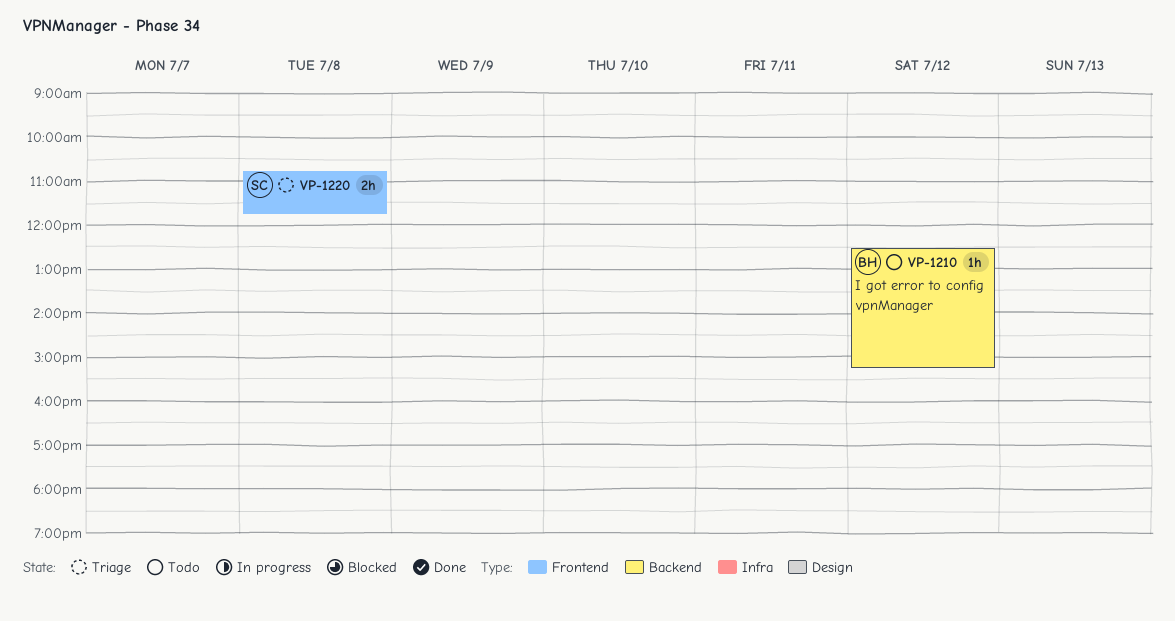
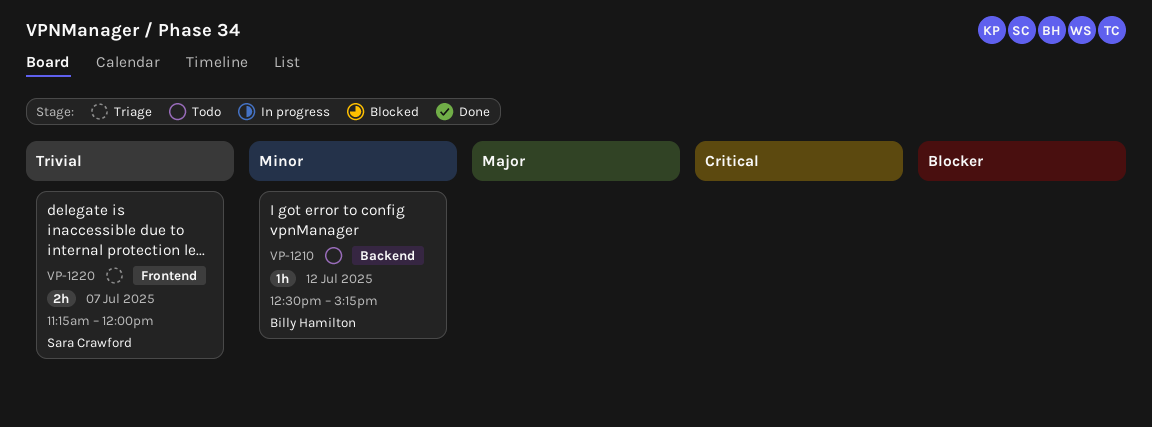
VP-1220, day: Jul 8 -> Jul 7
VP-1220, begins: 10:45 -> 11:15
VP-1220, ends: 11:45 -> 12:00

